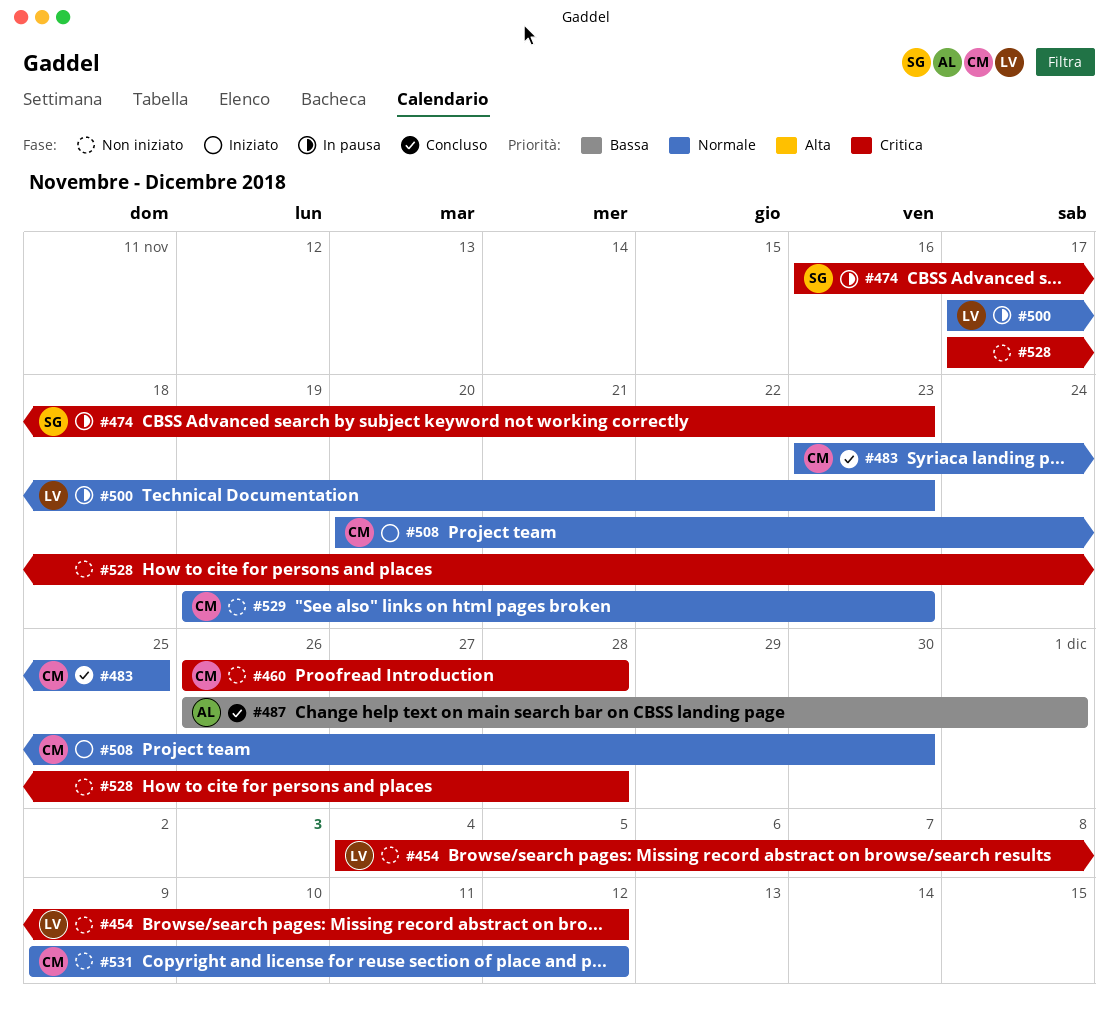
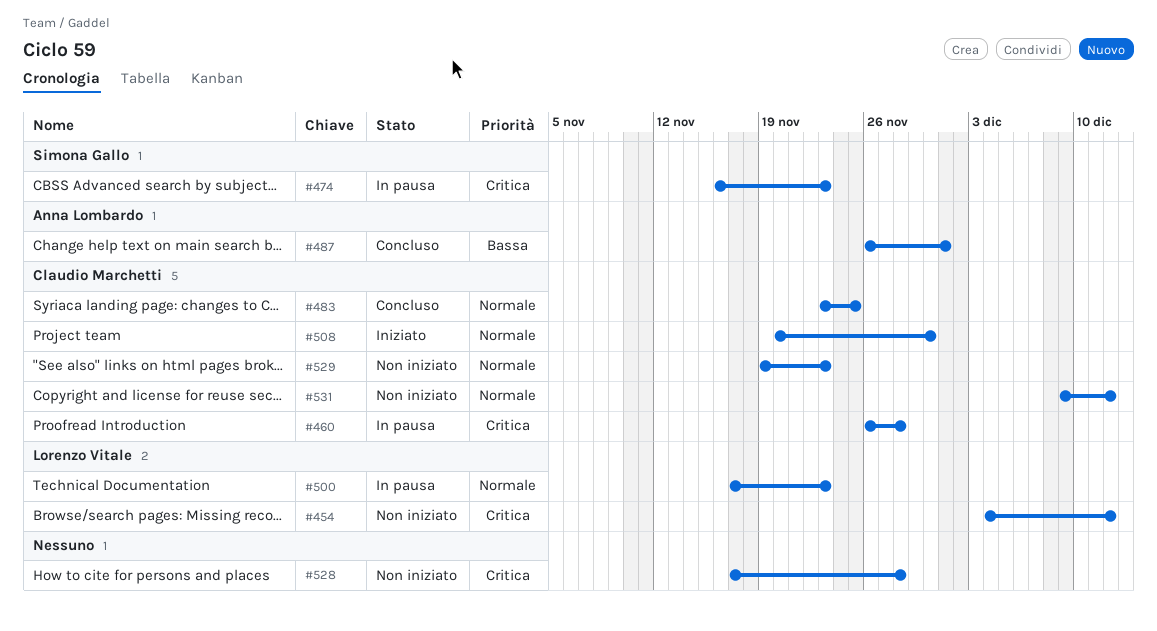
#460, status: Non iniziato -> In pausa

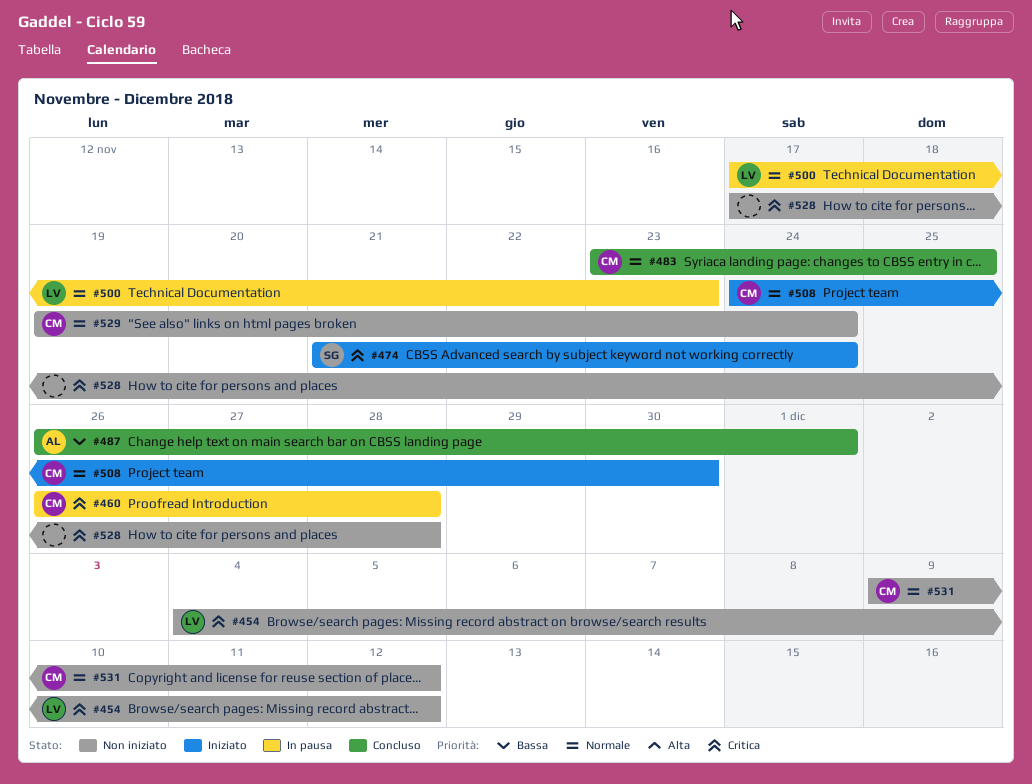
#474, status: In pausa -> Iniziato
#474, start: Nov 16 -> Nov 21
#474, due: Nov 23 -> Nov 24
#508, start: Nov 20 -> Nov 24
#529, due: Nov 23 -> Nov 24

